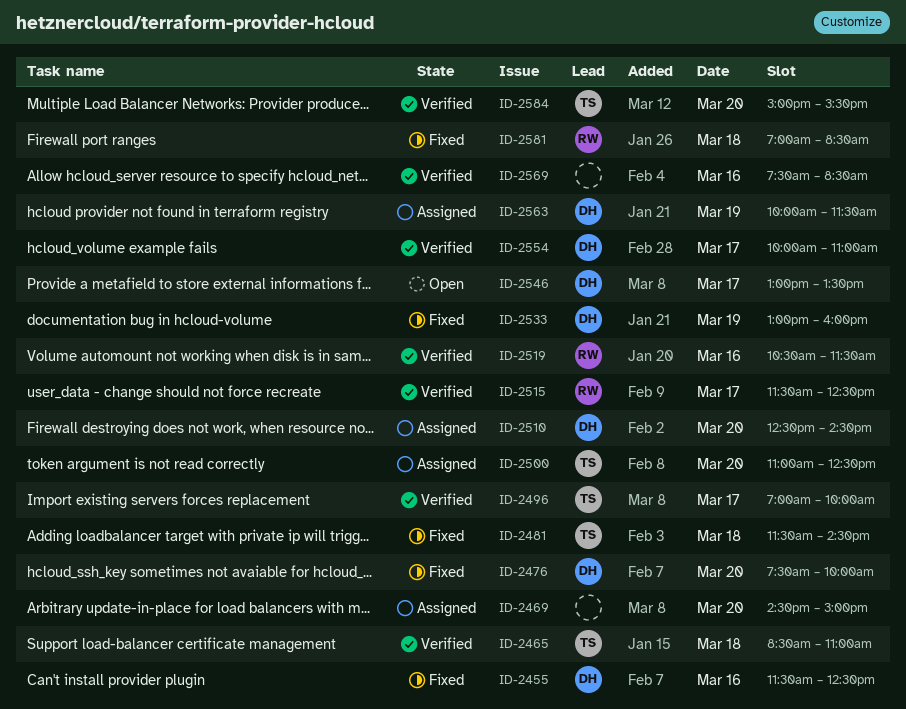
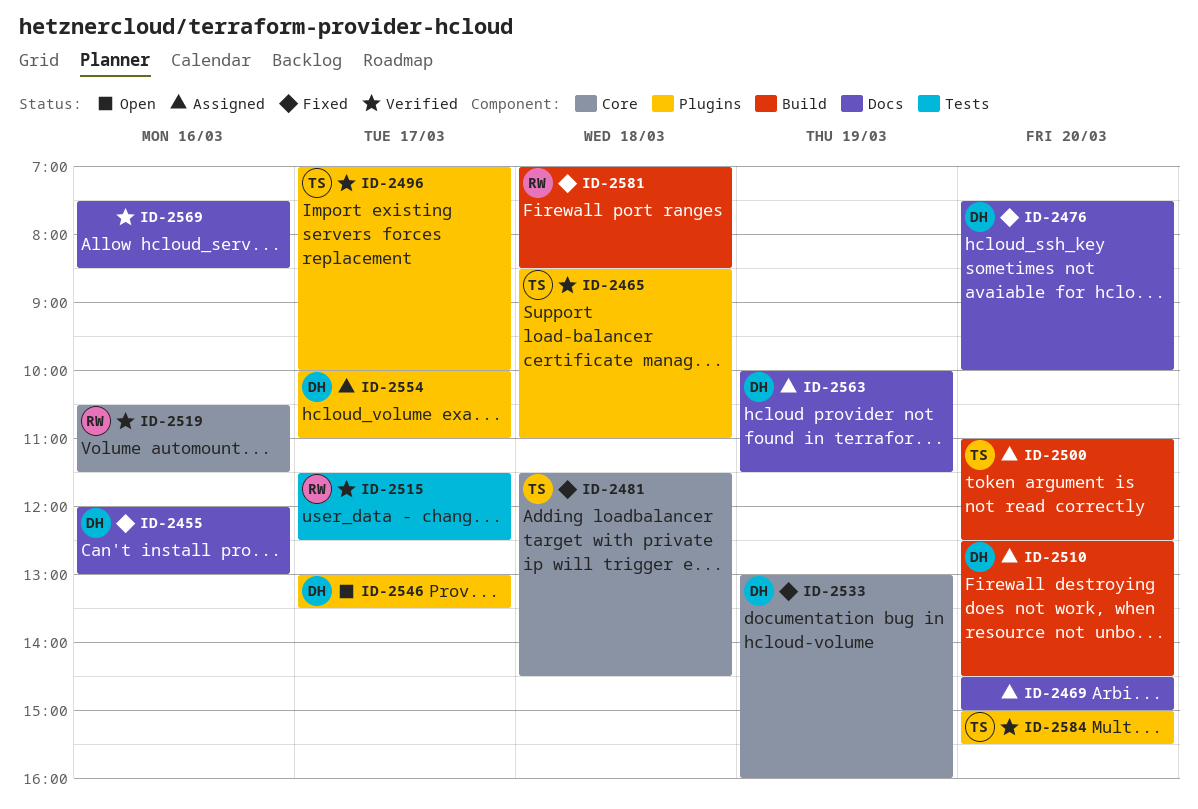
ID-2455, begins: 11:30 -> 12:00
ID-2455, ends: 12:30 -> 13:00
ID-2554, status: Verified -> Assigned

